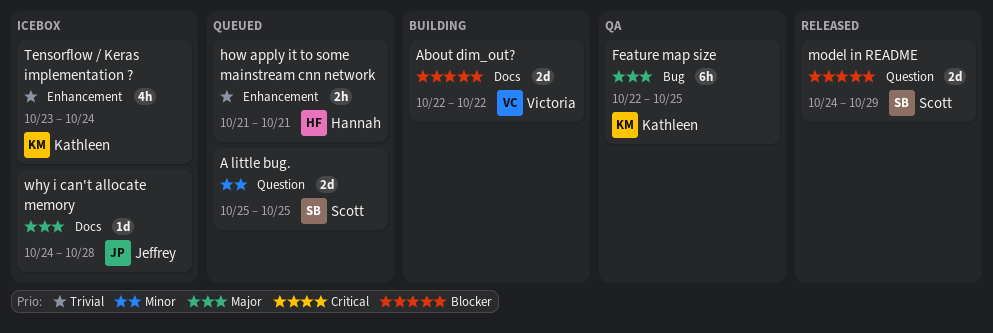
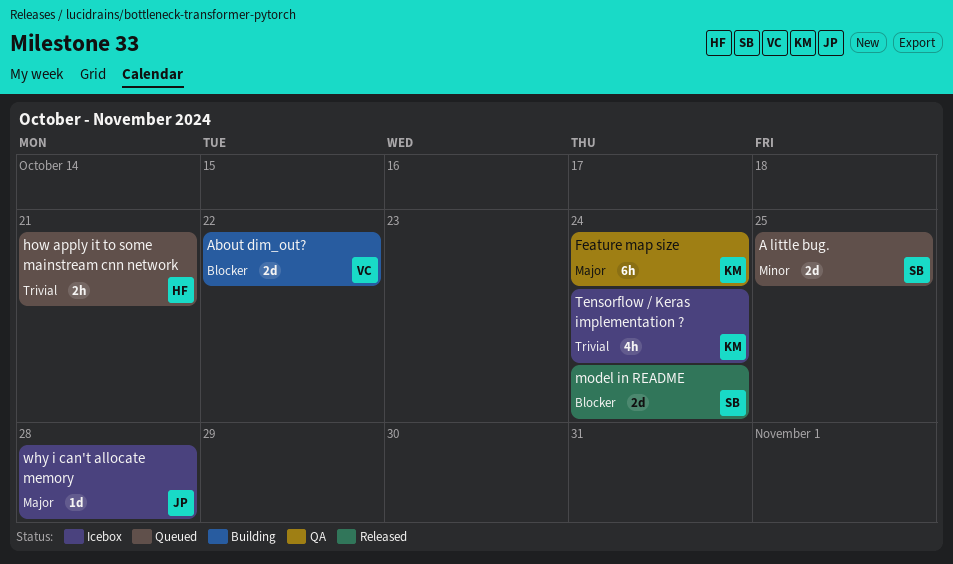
Feature map size, due: Oct 25 -> Oct 24
model in README, due: Oct 29 -> Oct 24

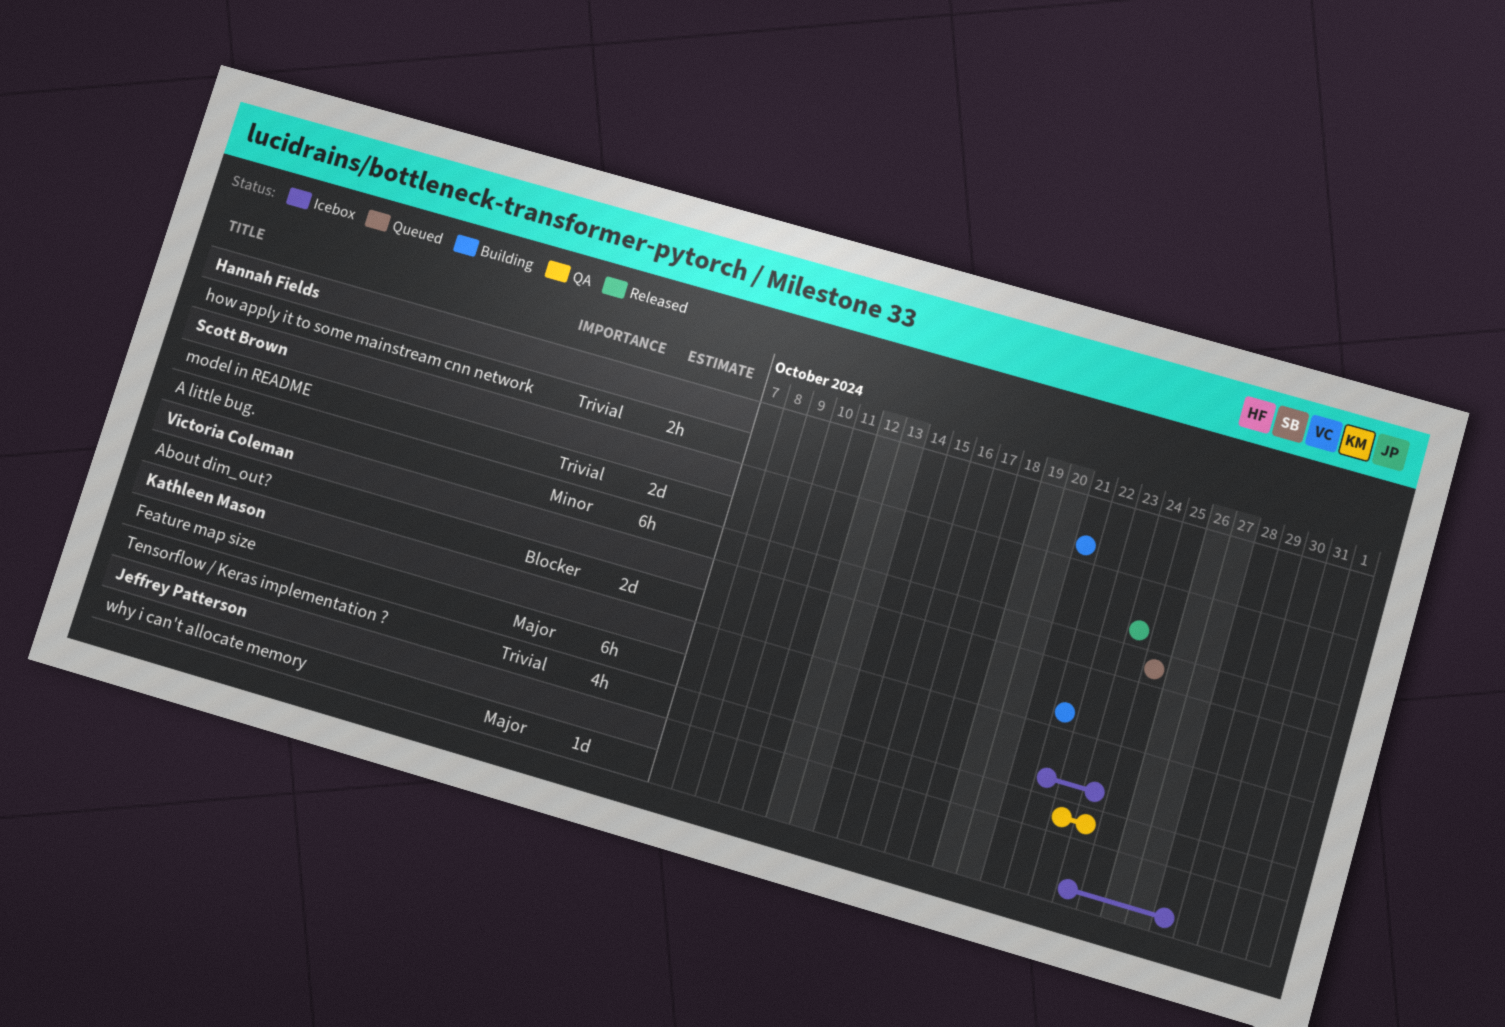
A little bug., estimate: 2d -> 6h
Feature map size, status: QA -> Icebox
how apply it to some mainstream cnn network, status: Queued -> Building
model in README, priority: Blocker -> Trivial
Tensorflow / Keras implementation ?, status: Icebox -> QA

